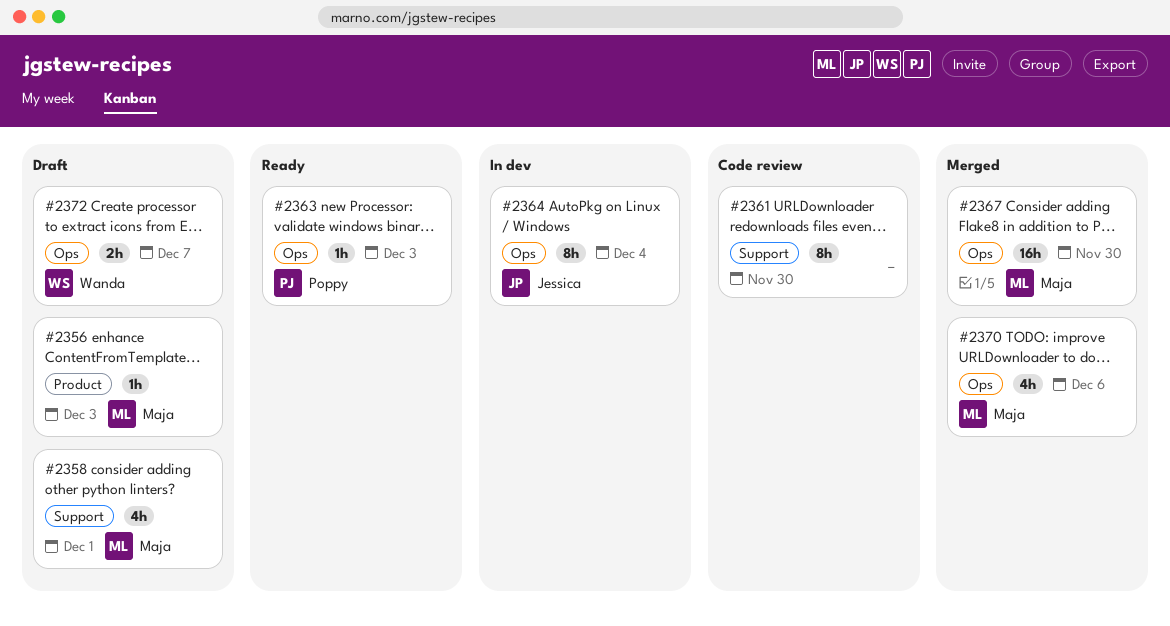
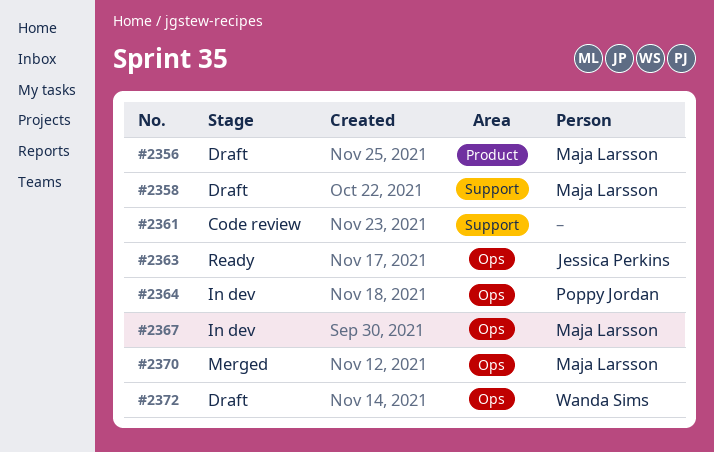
#2363, owner: Poppy Jordan -> Jessica Perkins
#2364, owner: Jessica Perkins -> Poppy Jordan
#2367, status: Merged -> In dev

